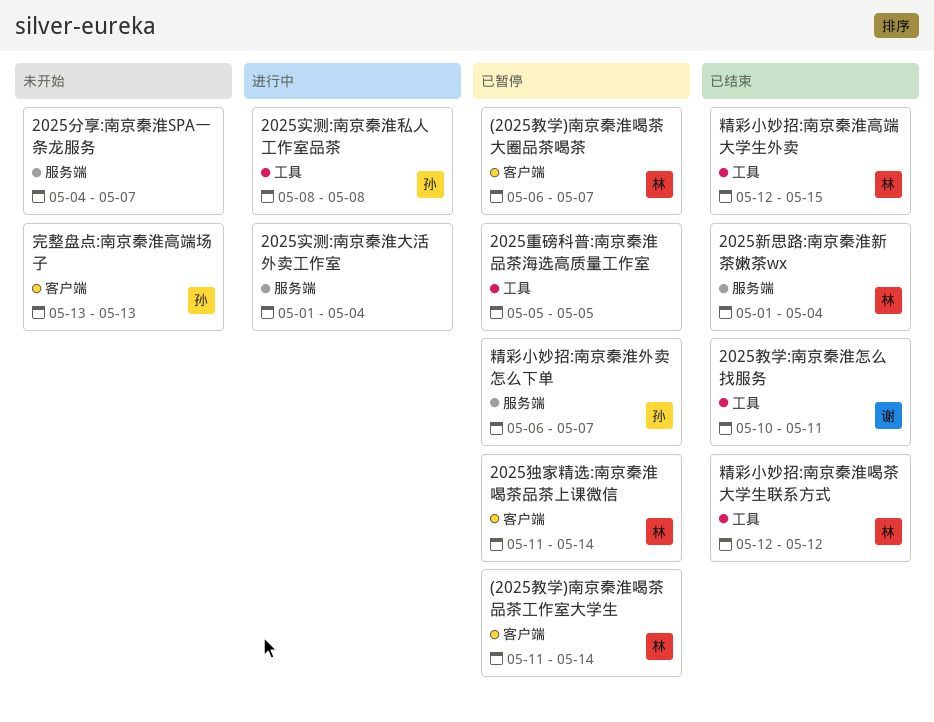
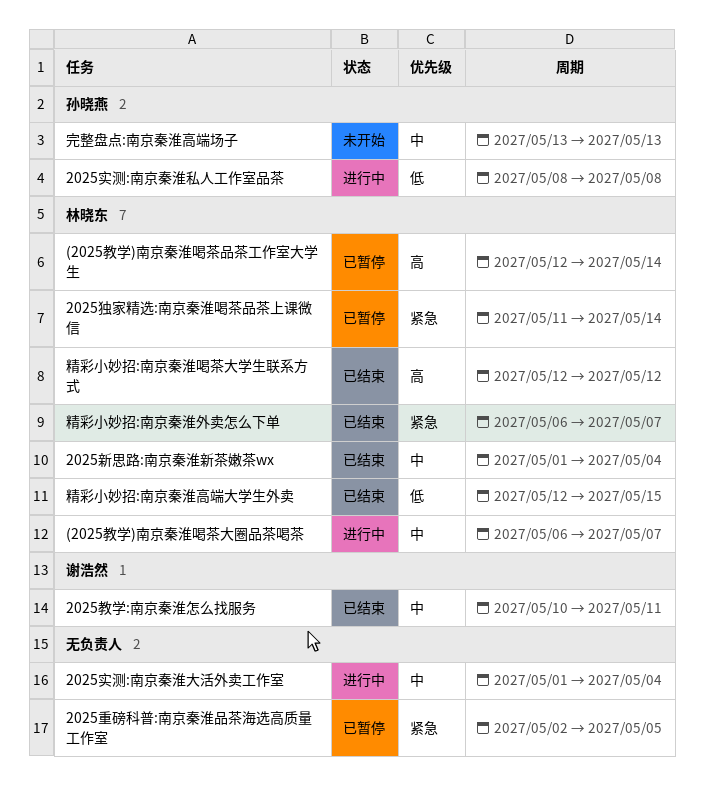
(2025教学)南京秦淮喝茶品茶工作室大学生, start: May 11 -> May 12
(2025教学)南京秦淮喝茶大圈品茶喝茶, status: 已暂停 -> 进行中
2025分享:南京秦淮SPA一条龙服务: present -> none
2025重磅科普:南京秦淮品茶海选高质量工作室, start: May 5 -> May 2
精彩小妙招:南京秦淮外卖怎么下单, status: 已暂停 -> 已结束
精彩小妙招:南京秦淮外卖怎么下单, owner: 孙晓燕 -> 林晓东

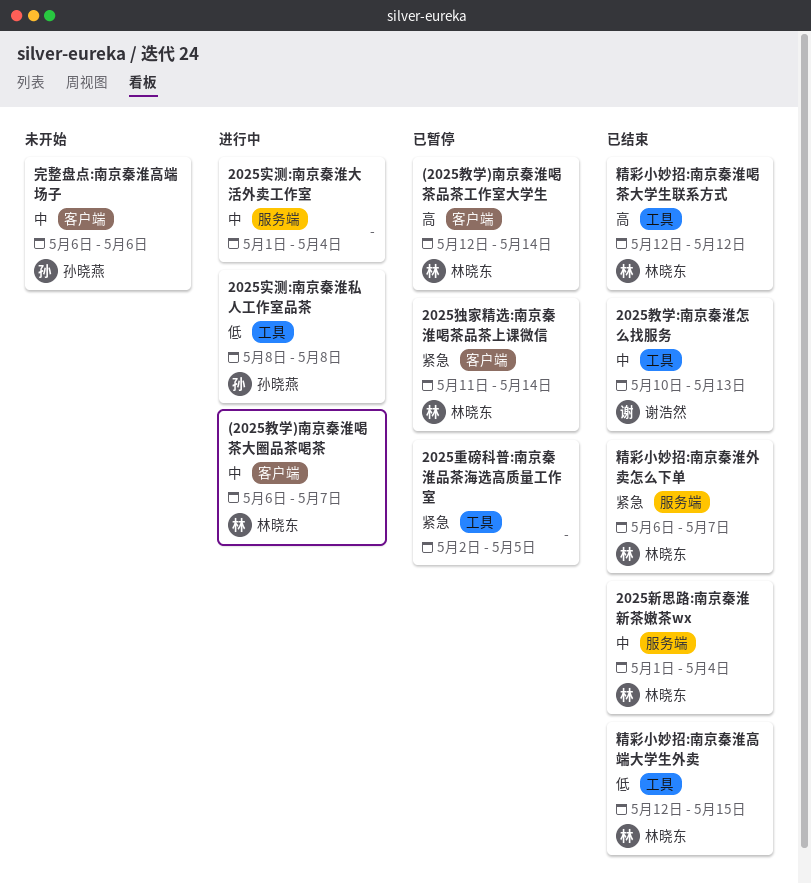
2025教学:南京秦淮怎么找服务, due: May 11 -> May 13
完整盘点:南京秦淮高端场子, start: May 13 -> May 6
完整盘点:南京秦淮高端场子, due: May 13 -> May 6

